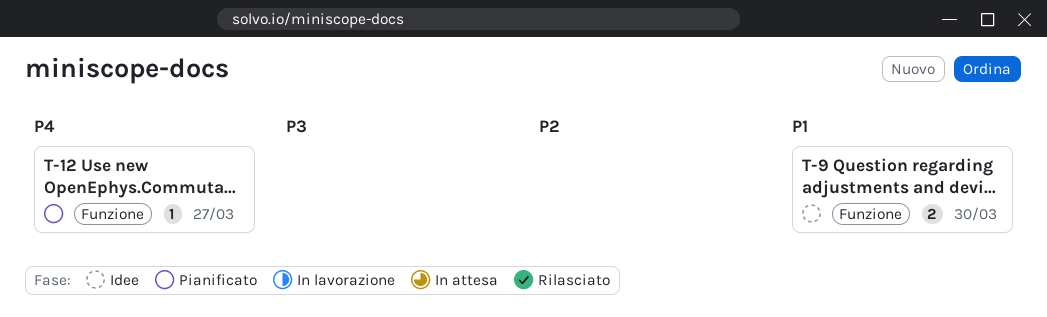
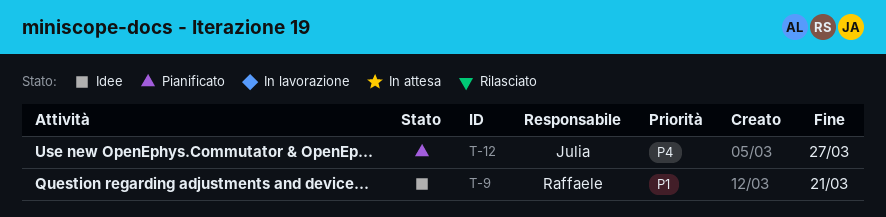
T-9, due: Mar 30 -> Mar 21

